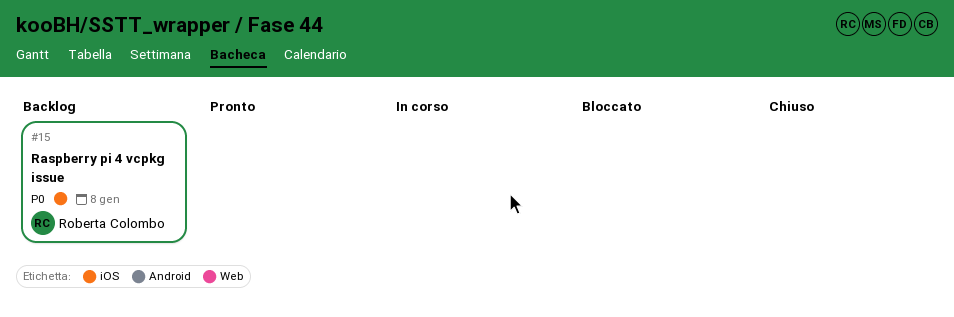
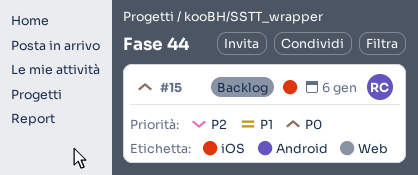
#15, due: Jan 8 -> Jan 6

